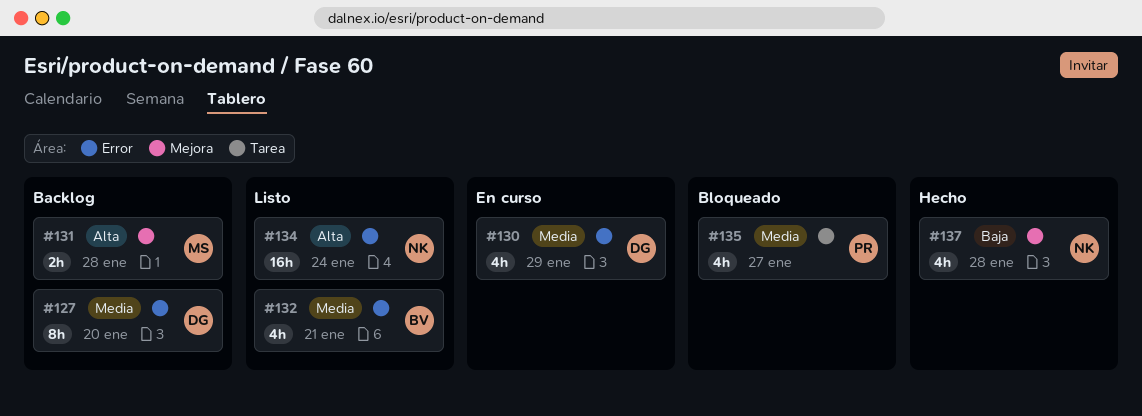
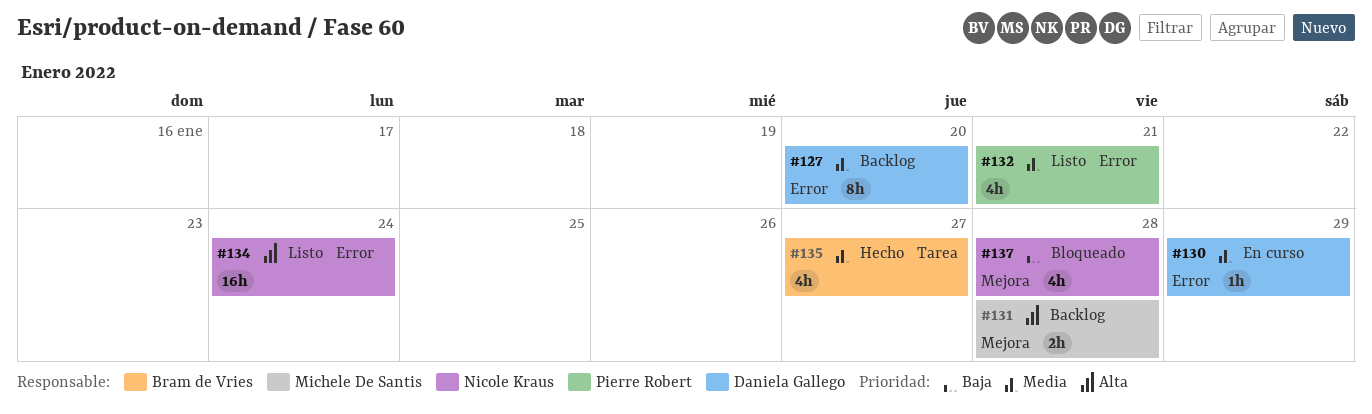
#130, estimate: 4h -> 1h
#132, owner: Bram de Vries -> Pierre Robert
#135, status: Bloqueado -> Hecho
#135, owner: Pierre Robert -> Bram de Vries
#137, status: Hecho -> Bloqueado

